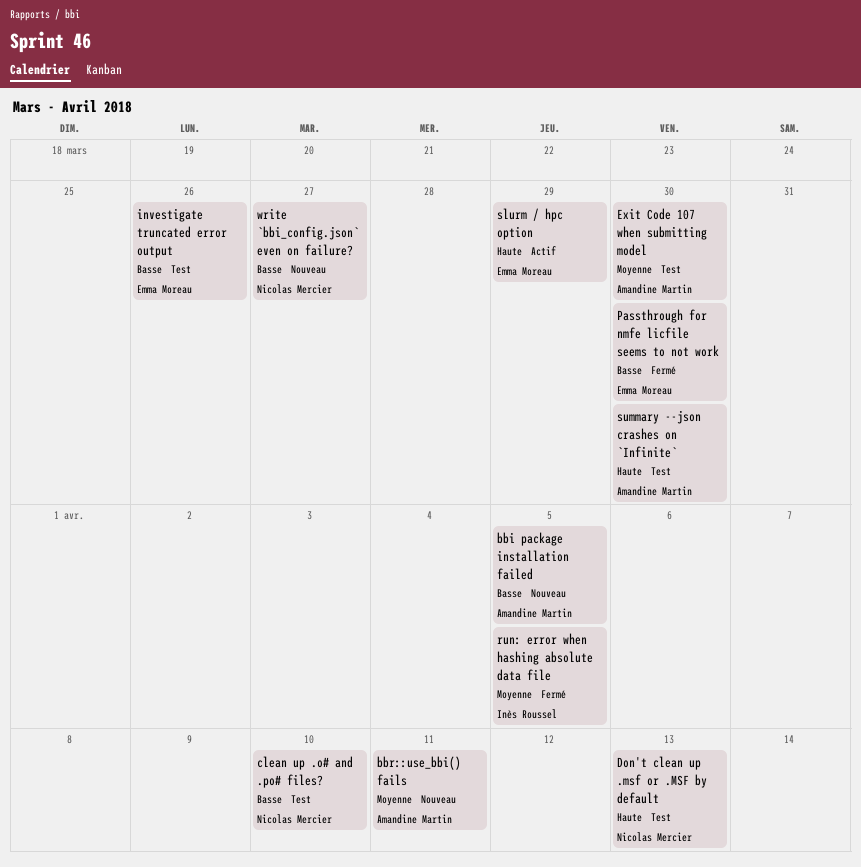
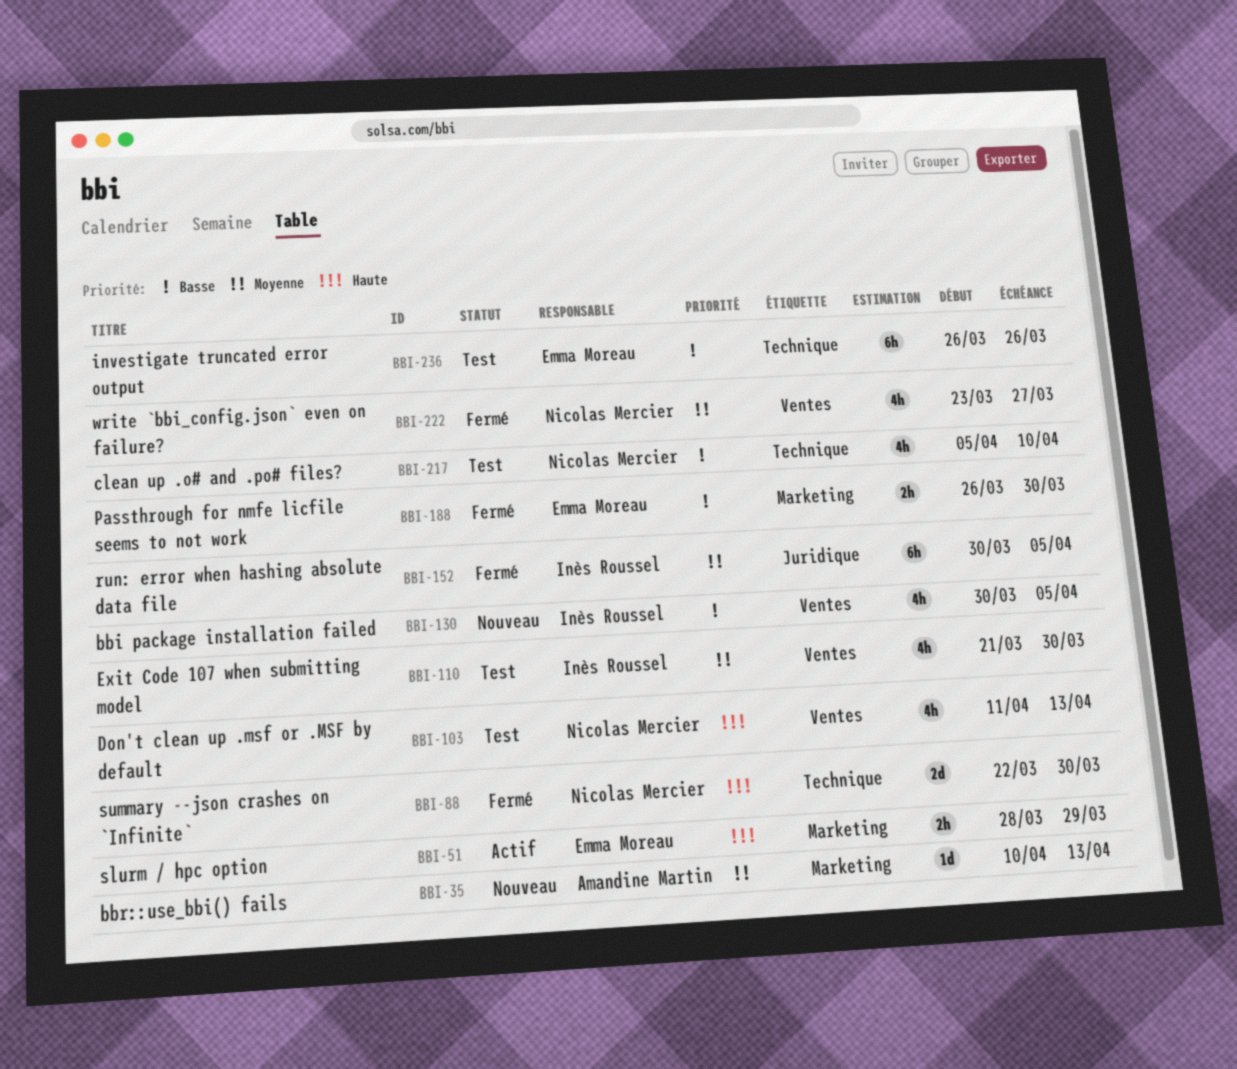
bbi package installation failed, owner: Amandine Martin -> Inès Roussel
bbr::use_bbi() fails, due: Apr 11 -> Apr 13
Exit Code 107 when submitting model, owner: Amandine Martin -> Inès Roussel
summary --json crashes on `Infinite`, status: Test -> Fermé
summary --json crashes on `Infinite`, owner: Amandine Martin -> Nicolas Mercier
write `bbi_config.json` even on failure?, status: Nouveau -> Fermé
write `bbi_config.json` even on failure?, priority: Basse -> Moyenne

